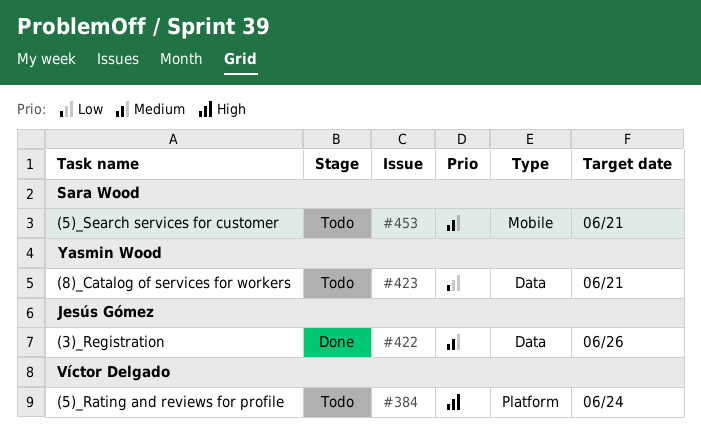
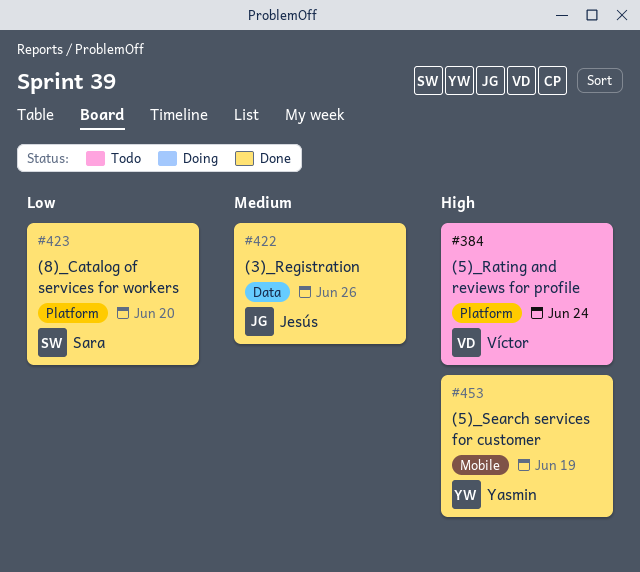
#423, status: Todo -> Done
#423, owner: Yasmin Wood -> Sara Wood
#423, label: Data -> Platform
#423, due: Jun 21 -> Jun 20
#453, status: Todo -> Done
#453, owner: Sara Wood -> Yasmin Wood
#453, priority: Medium -> High
#453, due: Jun 21 -> Jun 19

